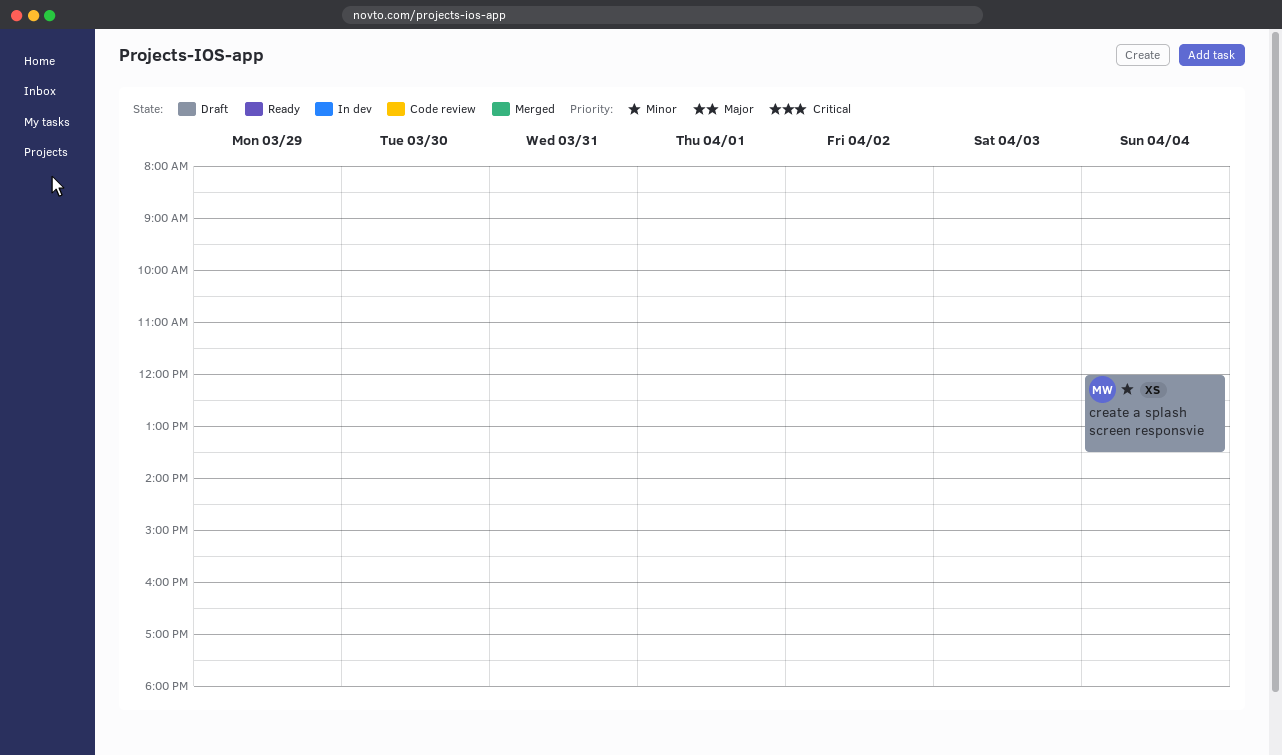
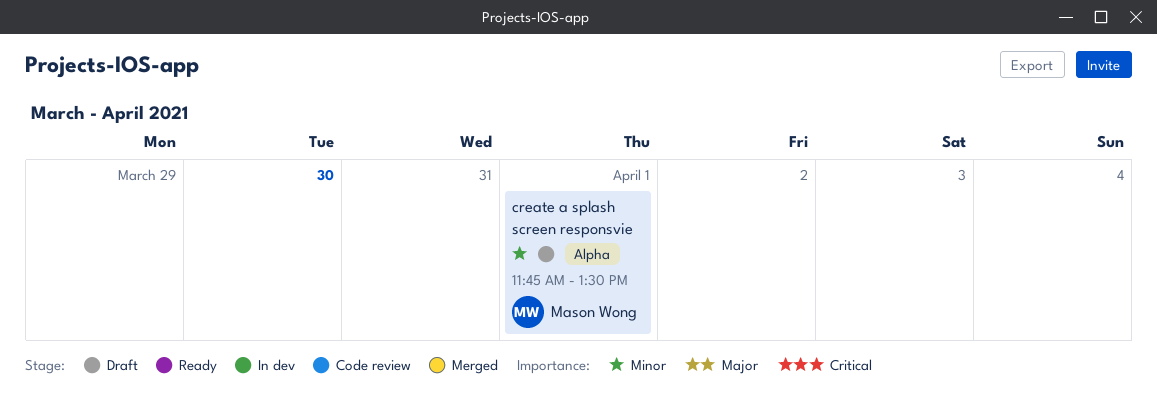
create a splash screen responsvie, day: Apr 4 -> Apr 1
create a splash screen responsvie, begins: 12:00 -> 11:45

